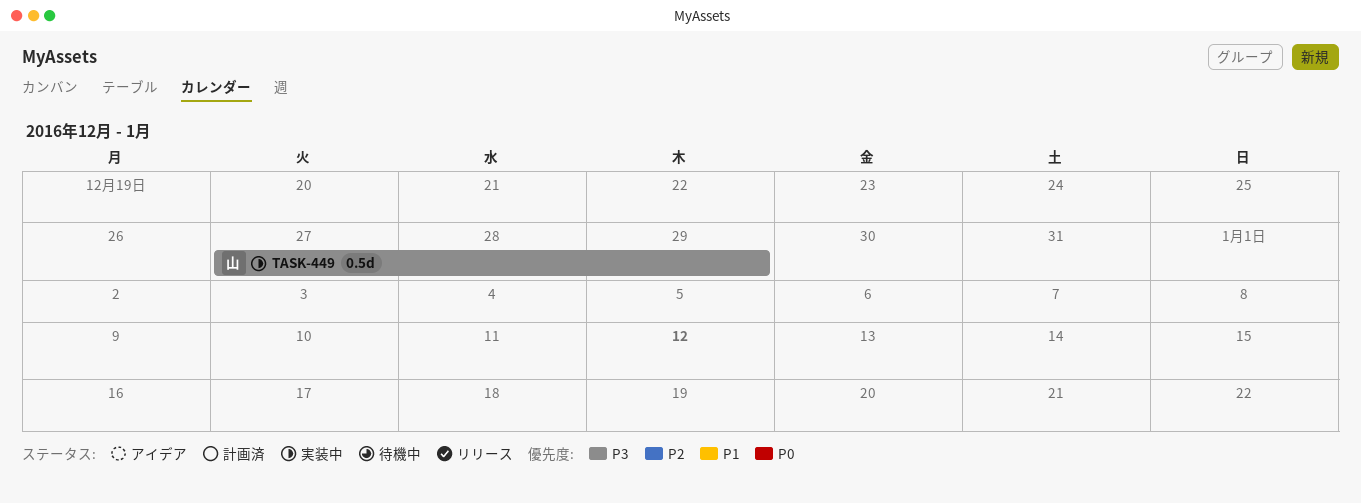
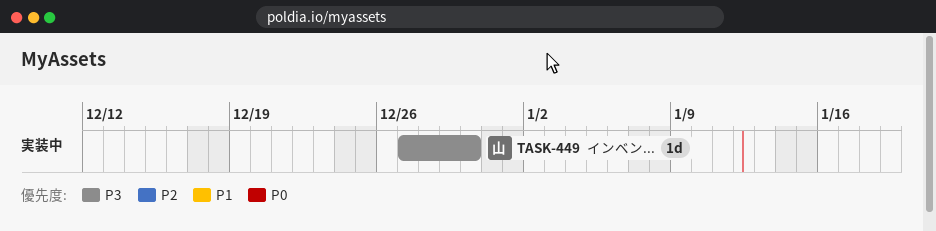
TASK-449, estimate: 0.5d -> 1d
TASK-449, due: Dec 29 -> Dec 30

